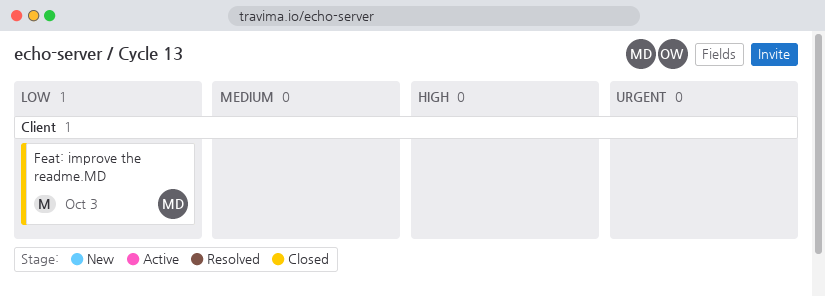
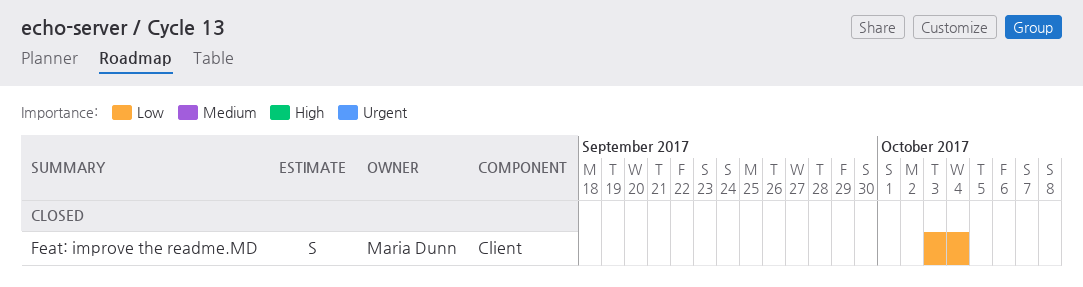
Feat: improve the readme.MD, estimate: M -> S
Feat: improve the readme.MD, due: Oct 3 -> Oct 4

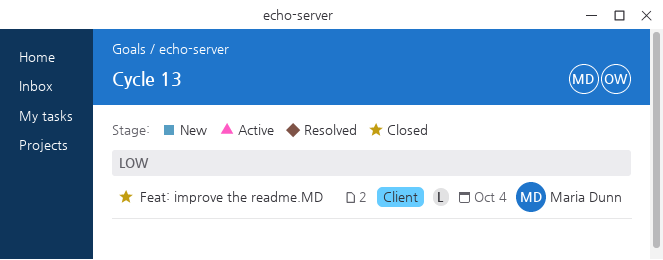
Feat: improve the readme.MD, estimate: S -> L

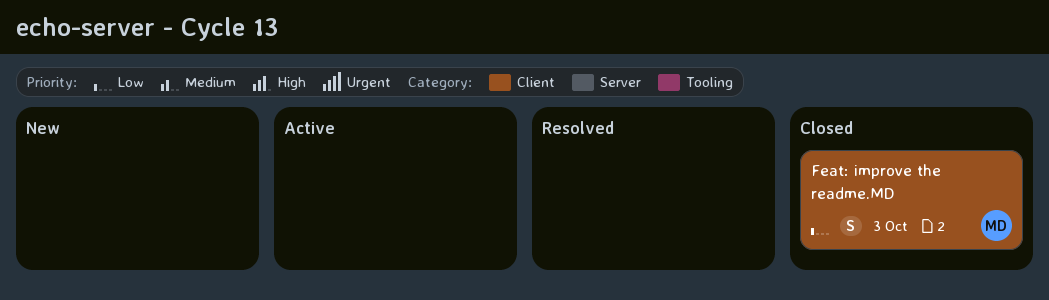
Feat: improve the readme.MD, estimate: L -> S
Feat: improve the readme.MD, due: Oct 4 -> Oct 3

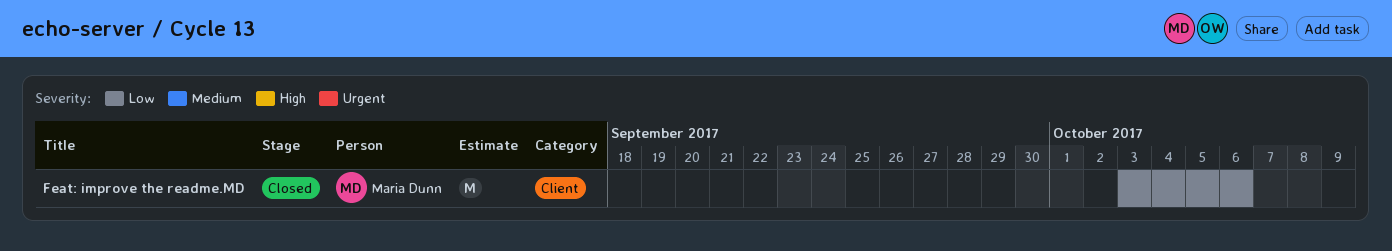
Feat: improve the readme.MD, estimate: S -> M
Feat: improve the readme.MD, due: Oct 3 -> Oct 6

